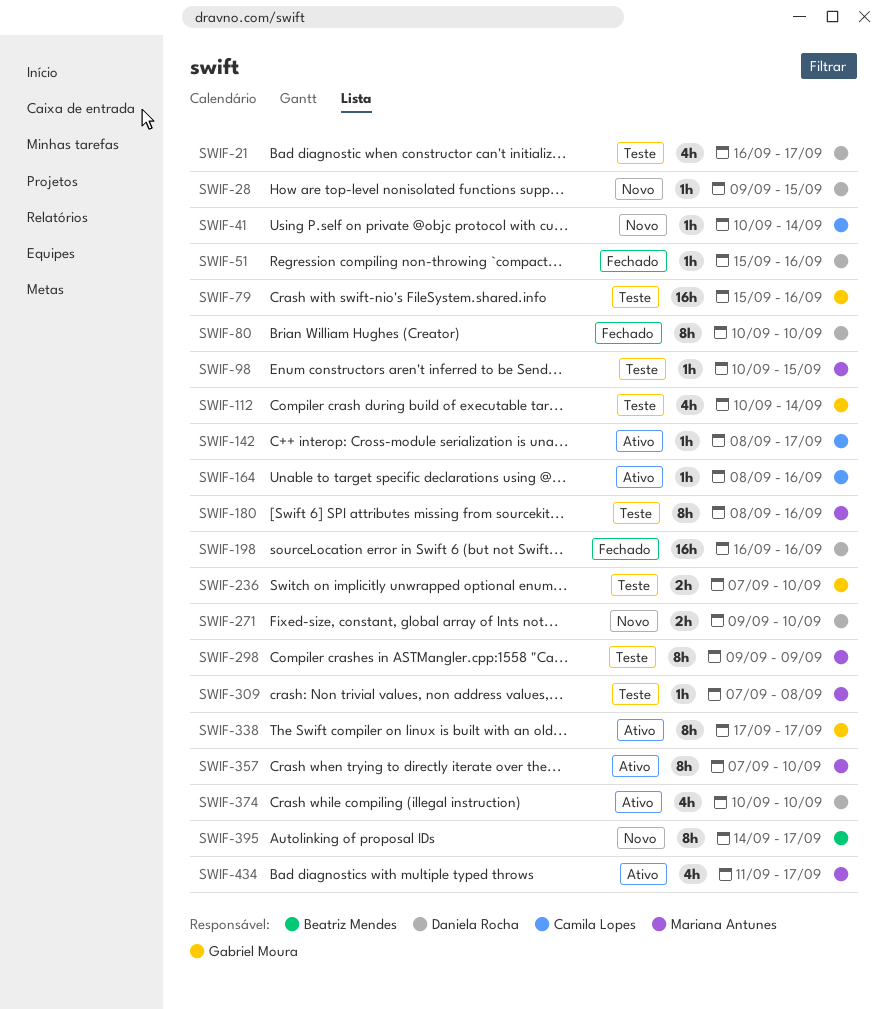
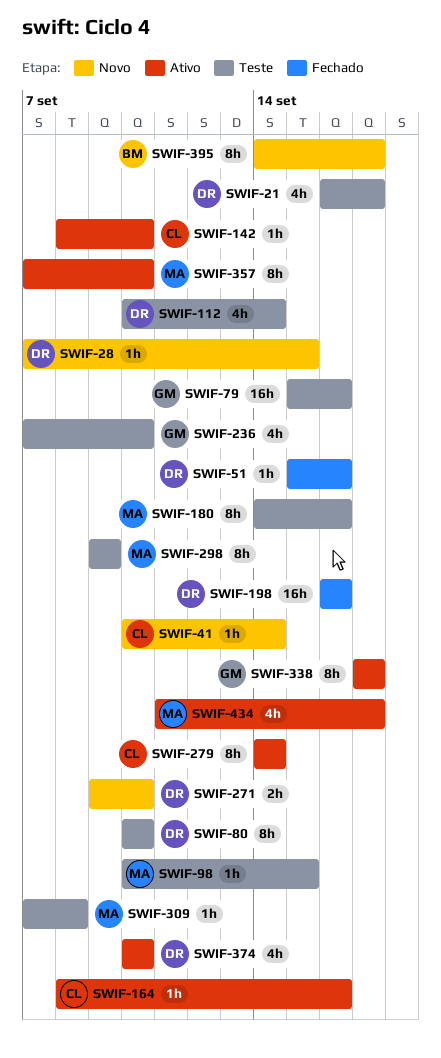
SWIF-28, start: Sep 9 -> Sep 7
SWIF-80, status: Fechado -> Teste
SWIF-112, owner: Gabriel Moura -> Daniela Rocha
SWIF-142, due: Sep 17 -> Sep 10
SWIF-180, start: Sep 8 -> Sep 14
SWIF-236, estimate: 2h -> 4h
SWIF-279: none -> present

